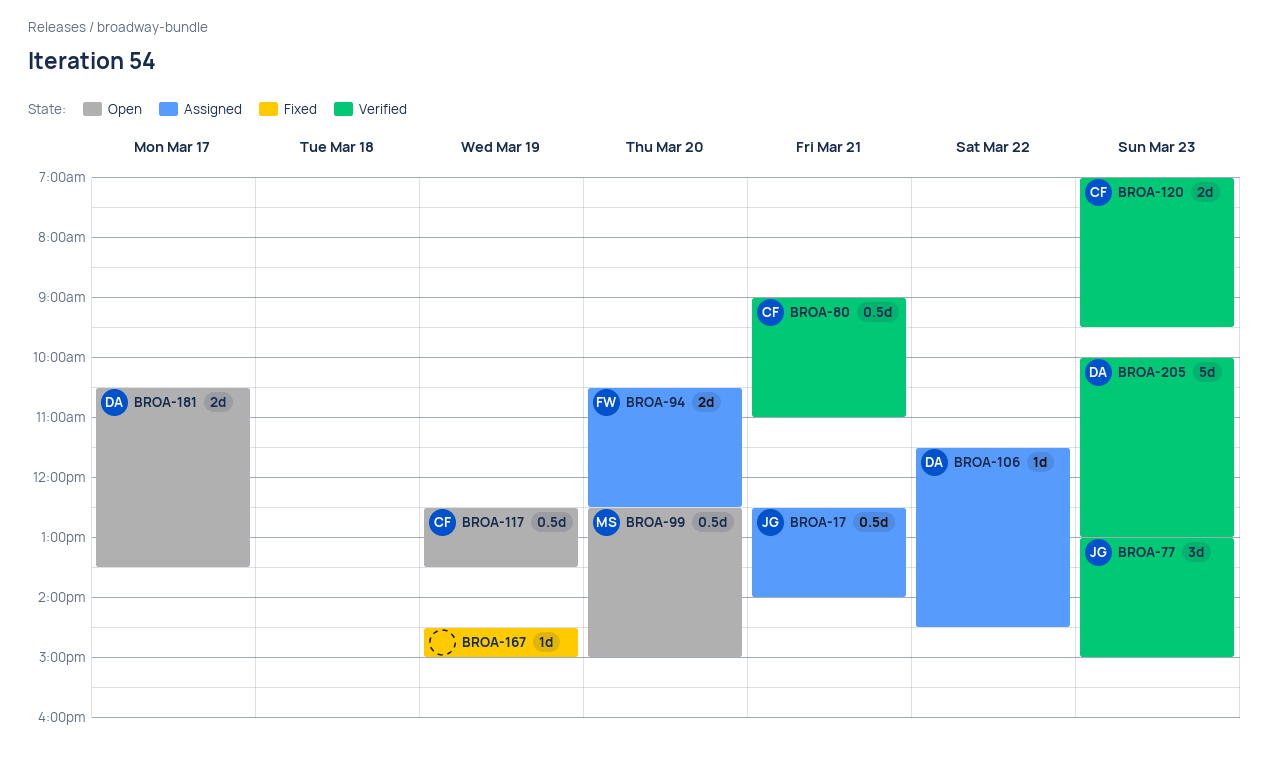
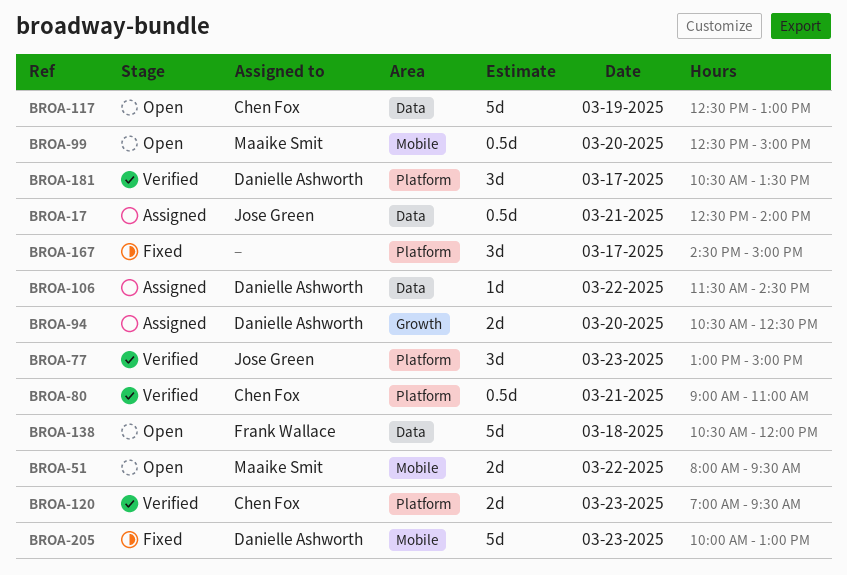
BROA-51: none -> present
BROA-94, owner: Frank Wallace -> Danielle Ashworth
BROA-117, estimate: 0.5d -> 5d
BROA-117, ends: 13:30 -> 13:00
BROA-138: none -> present
BROA-167, estimate: 1d -> 3d
BROA-167, day: Mar 19 -> Mar 17
BROA-181, status: Open -> Verified
BROA-181, estimate: 2d -> 3d
BROA-205, status: Verified -> Fixed

